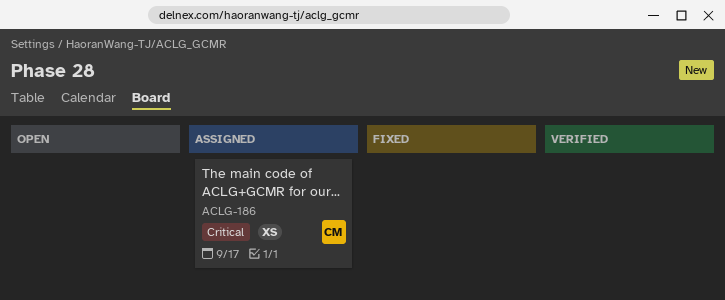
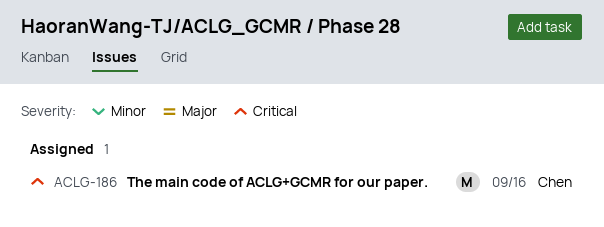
ACLG-186, estimate: XS -> M
ACLG-186, due: Sep 17 -> Sep 16

